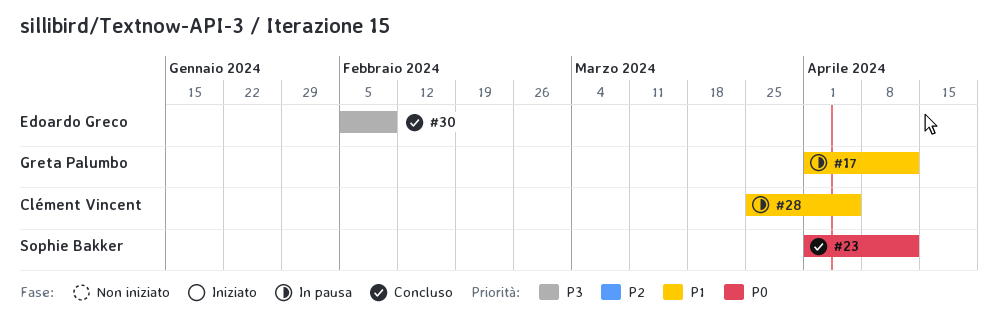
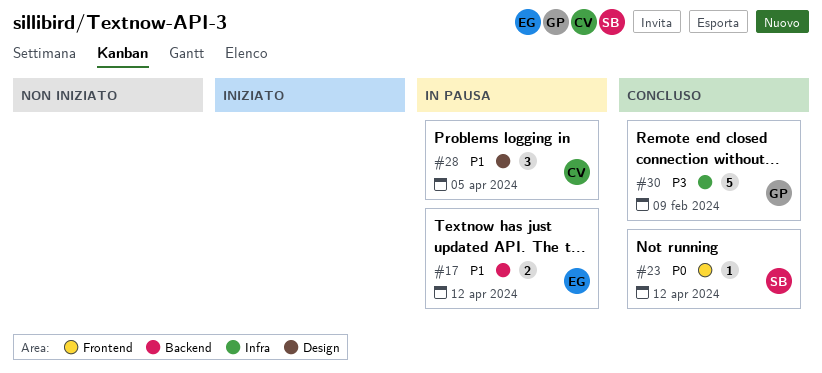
#17, owner: Greta Palumbo -> Edoardo Greco
#30, owner: Edoardo Greco -> Greta Palumbo

